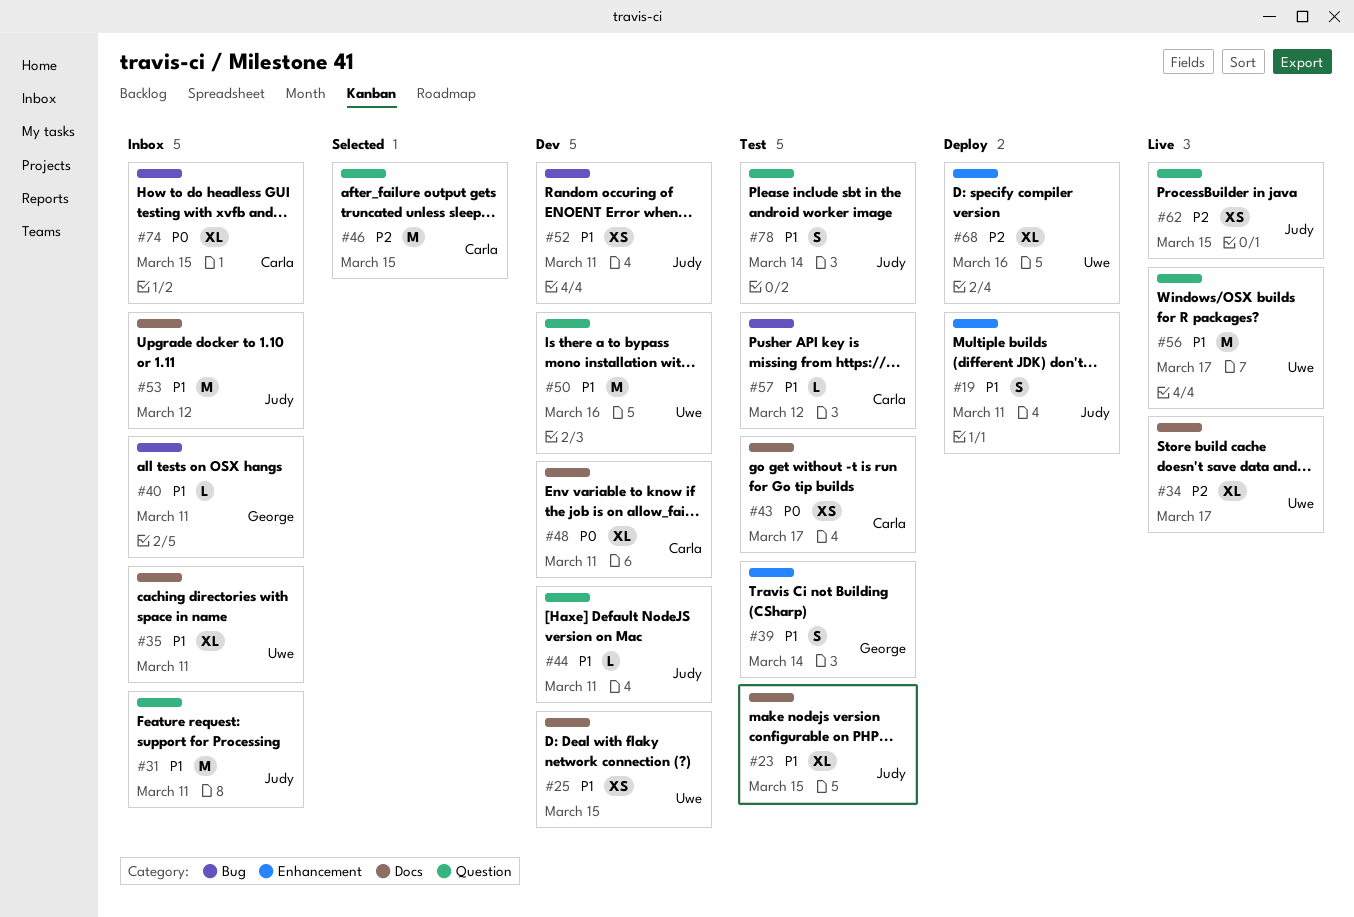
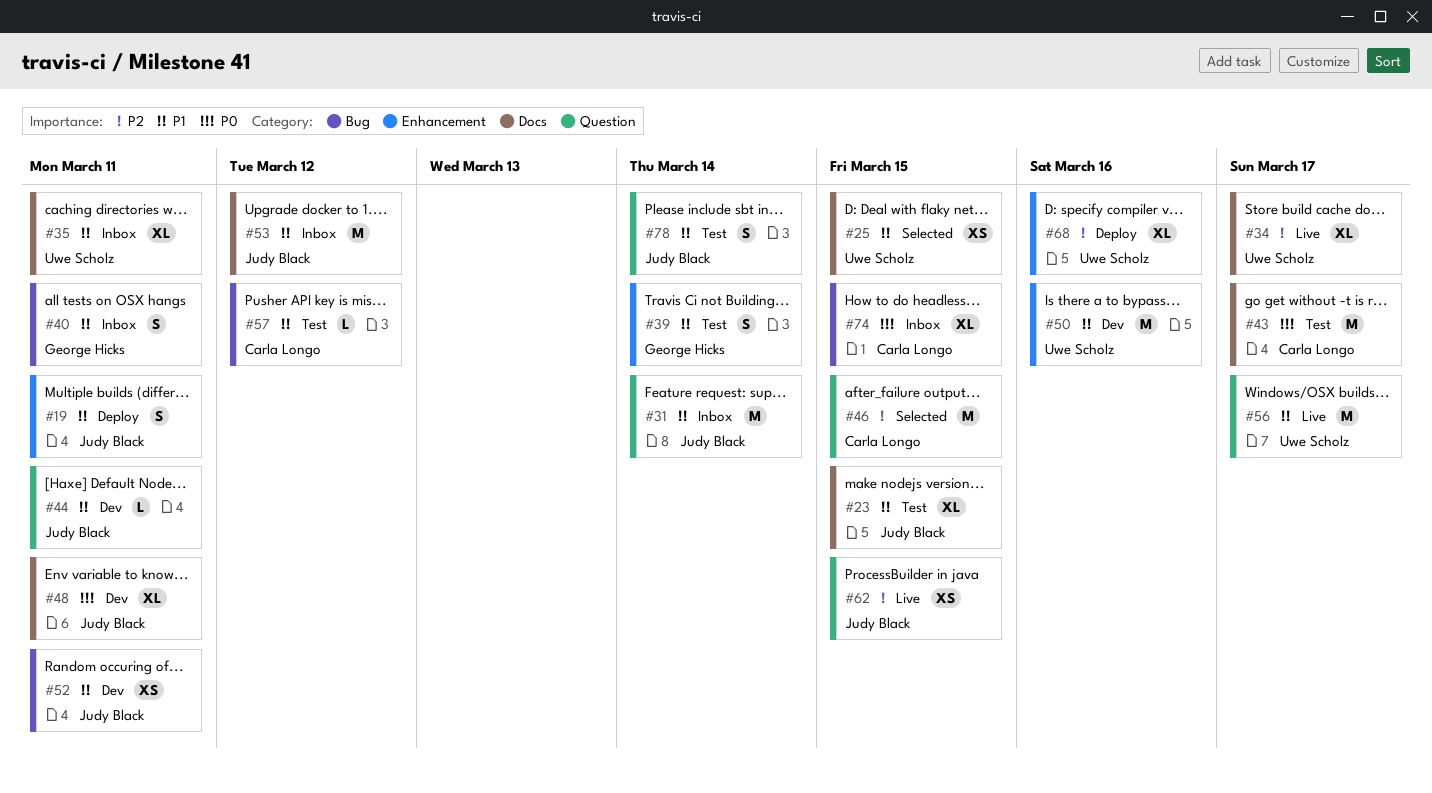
#25, status: Dev -> Selected
#31, due: Mar 11 -> Mar 14
#40, estimate: L -> S
#43, estimate: XS -> M
#48, owner: Carla Longo -> Judy Black
#50, label: Question -> Enhancement

